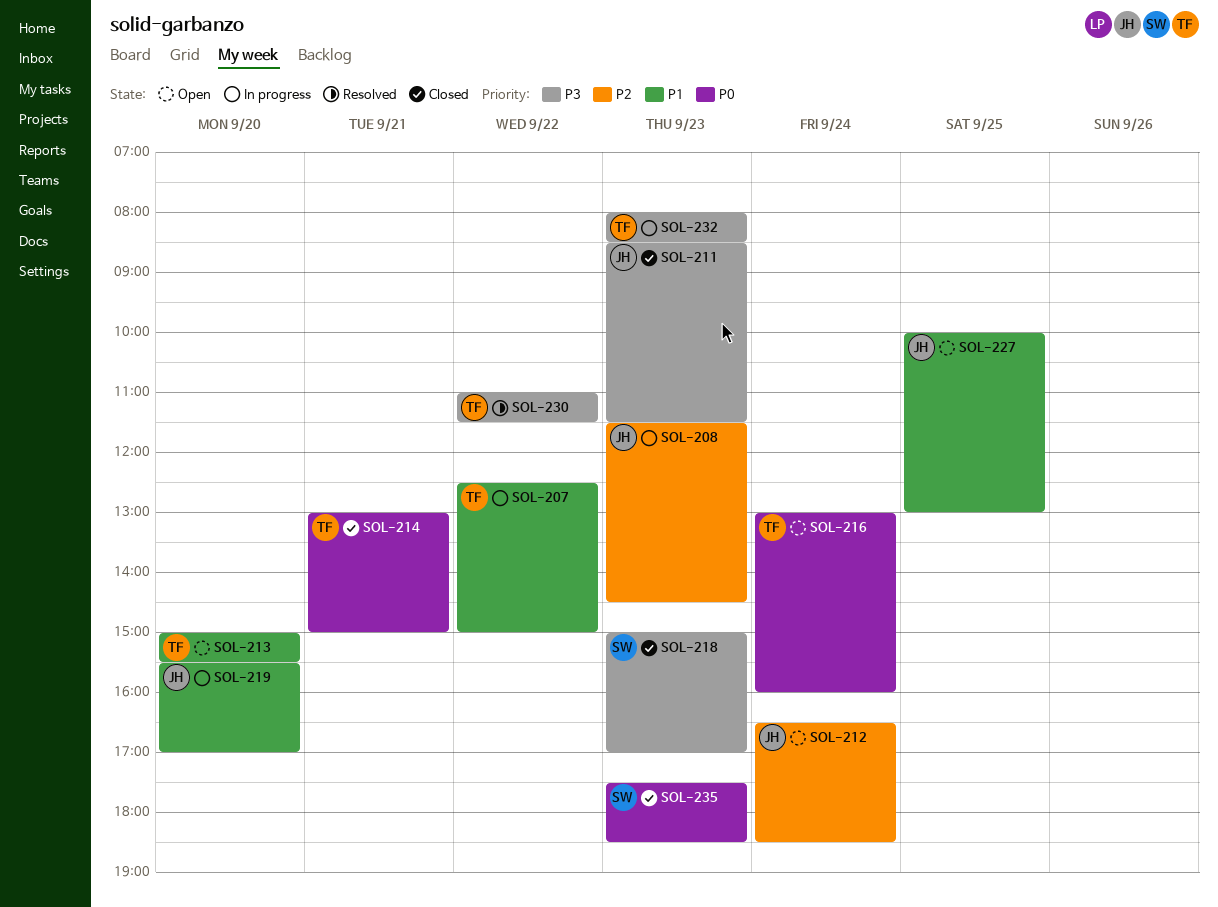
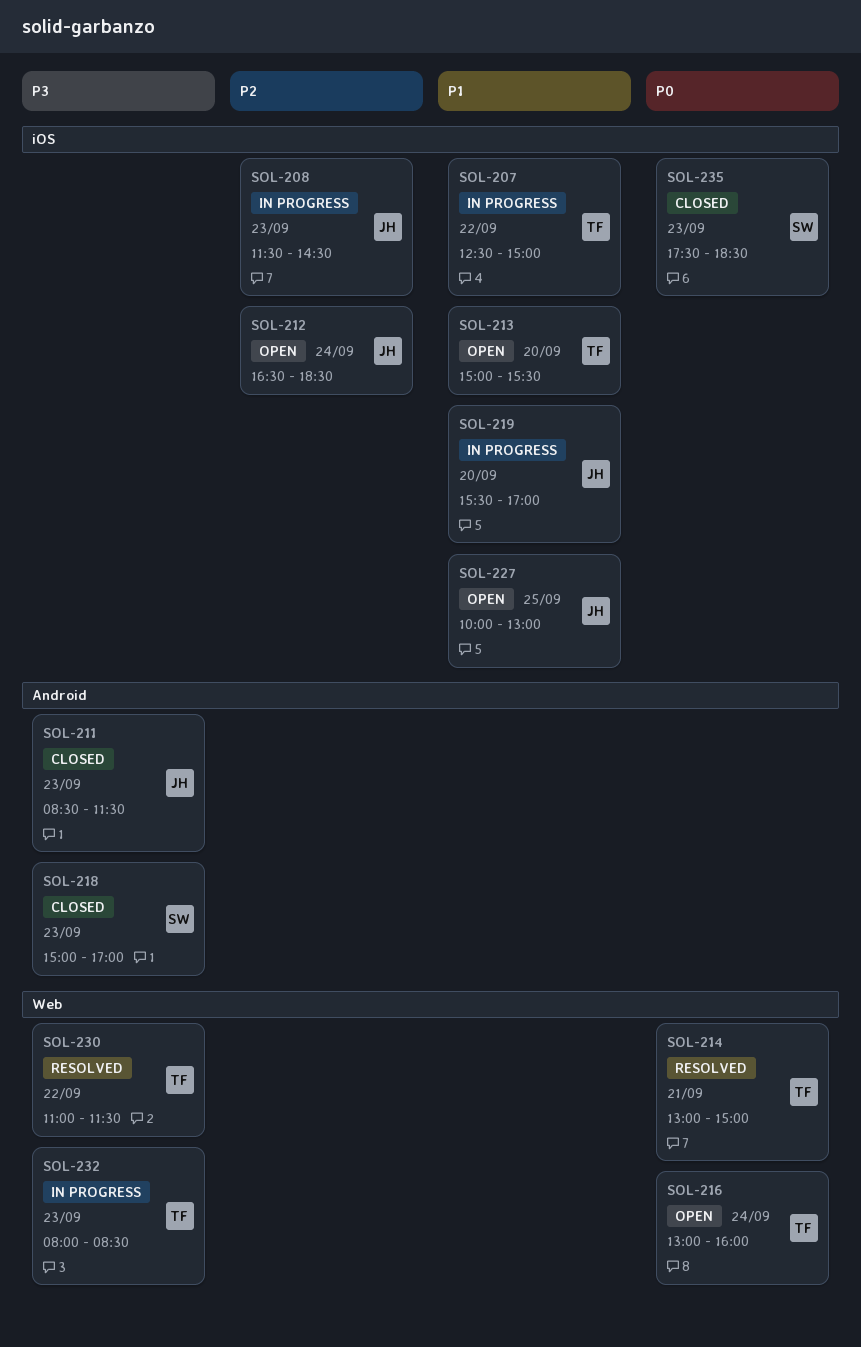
SOL-214, status: Closed -> Resolved

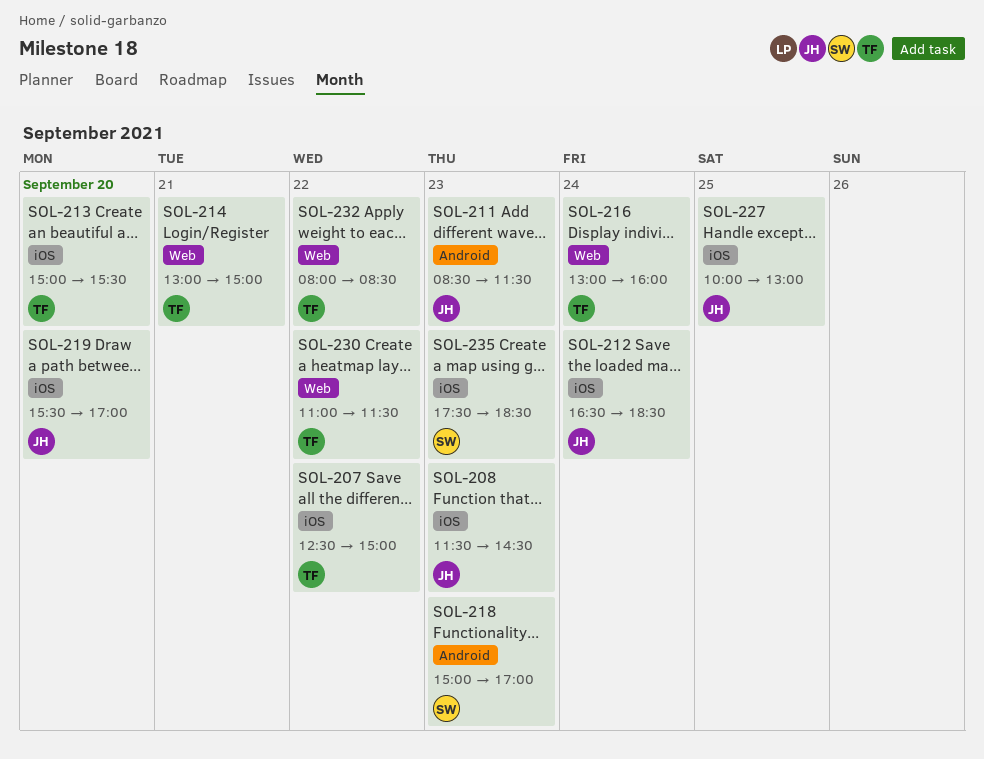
SOL-232, day: Sep 23 -> Sep 22

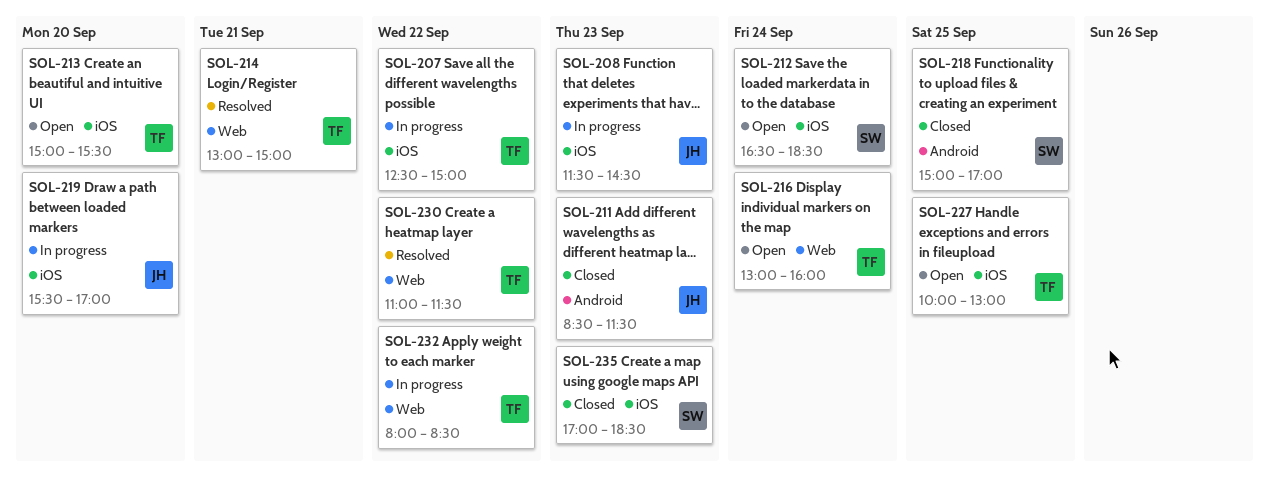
SOL-212, owner: JH -> SW
SOL-218, day: Sep 23 -> Sep 25
SOL-227, owner: JH -> TF
SOL-235, begins: 17:30 -> 17:00

